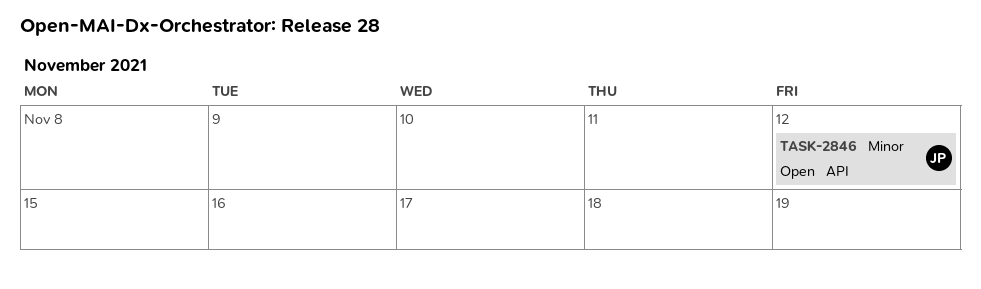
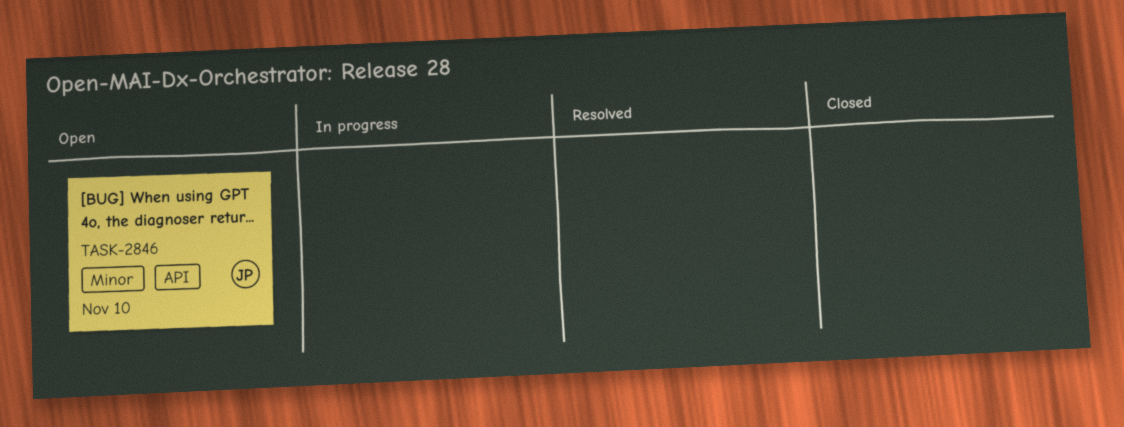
TASK-2846, due: Nov 12 -> Nov 10

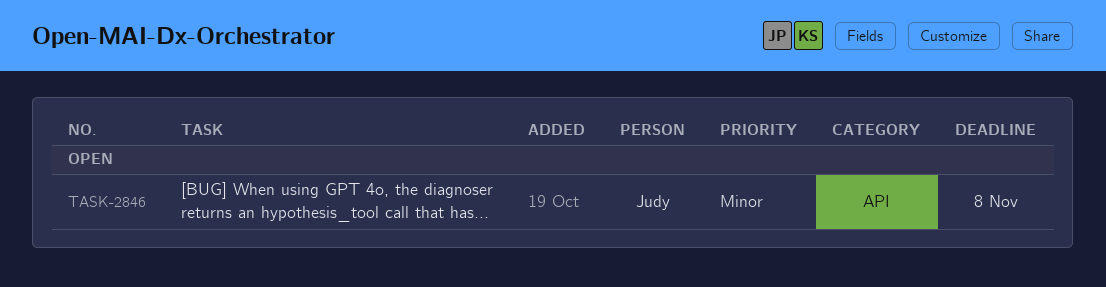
TASK-2846, due: Nov 10 -> Nov 8

